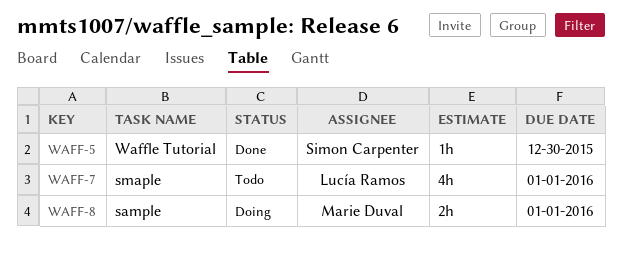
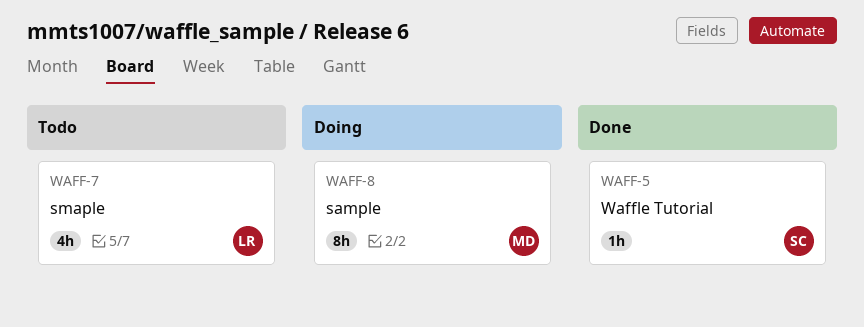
WAFF-8, estimate: 2h -> 8h

